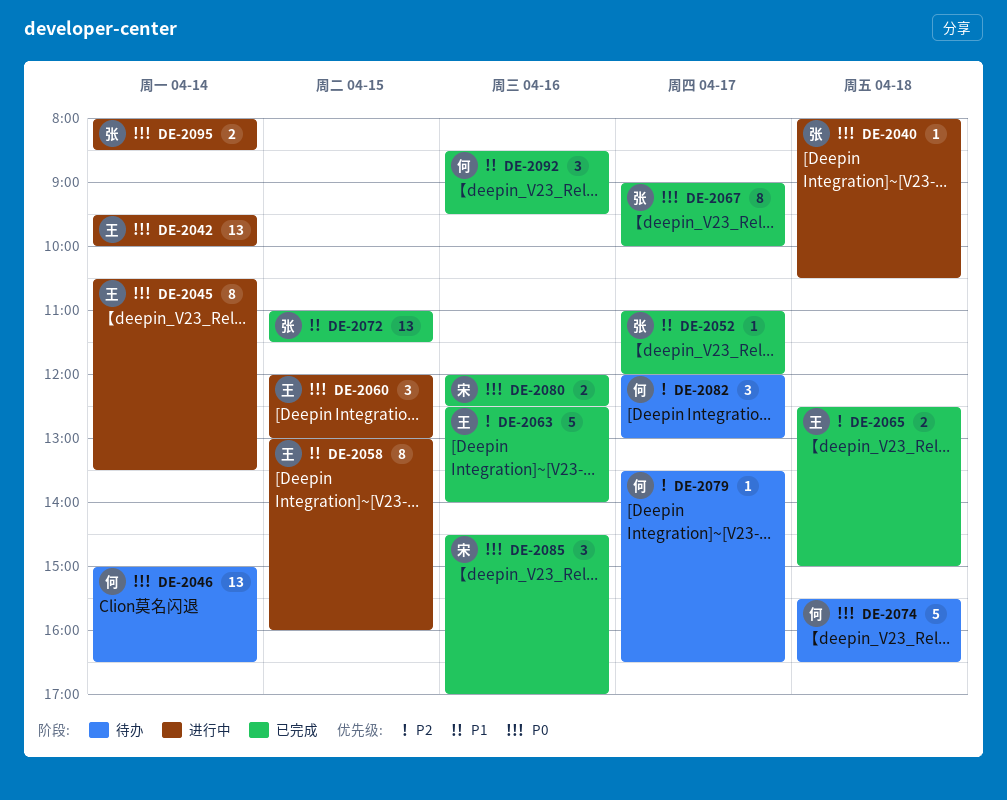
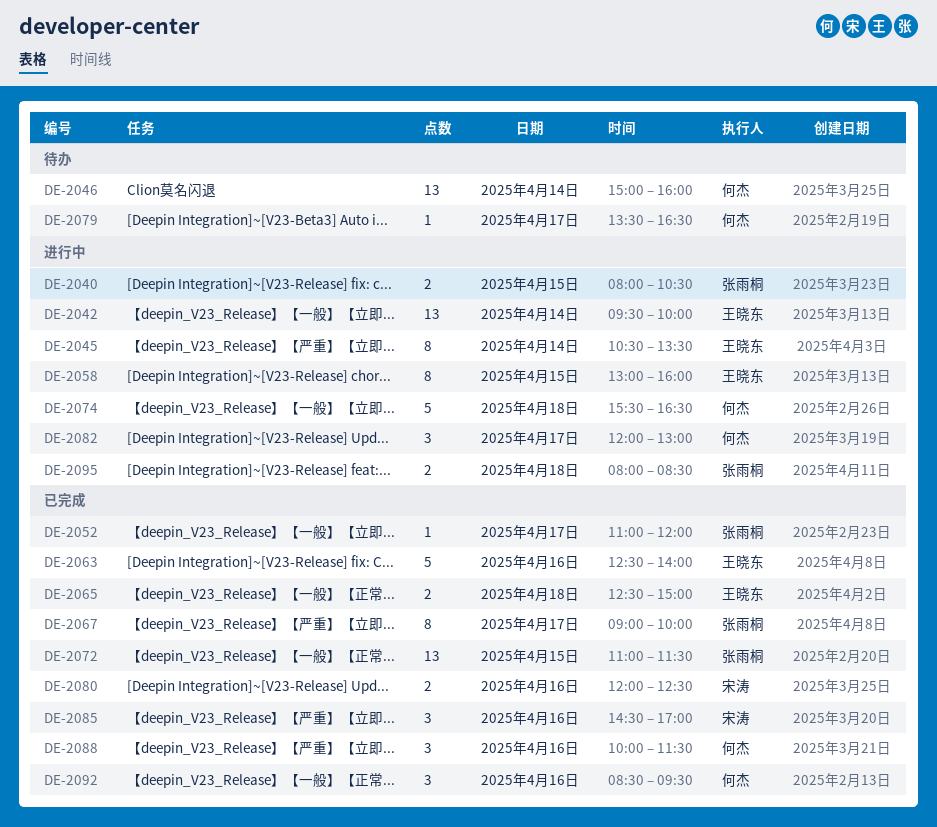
DE-2040, estimate: 1 -> 2
DE-2040, day: Apr 18 -> Apr 15
DE-2046, ends: 16:30 -> 16:00
DE-2060: present -> none
DE-2074, status: 待办 -> 进行中
DE-2082, status: 待办 -> 进行中
DE-2088: none -> present
DE-2095, day: Apr 14 -> Apr 18

